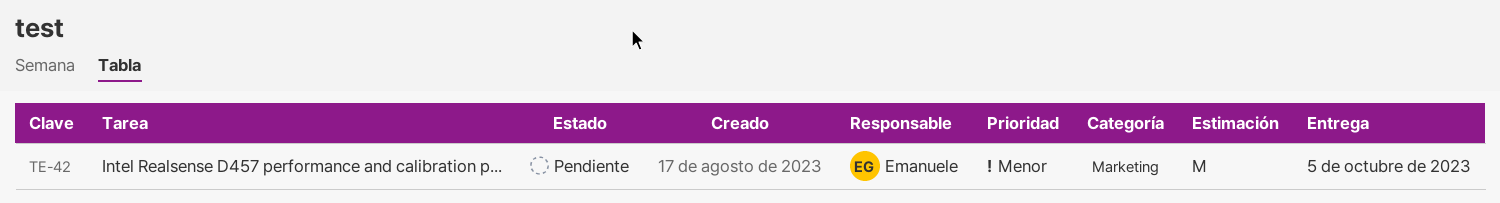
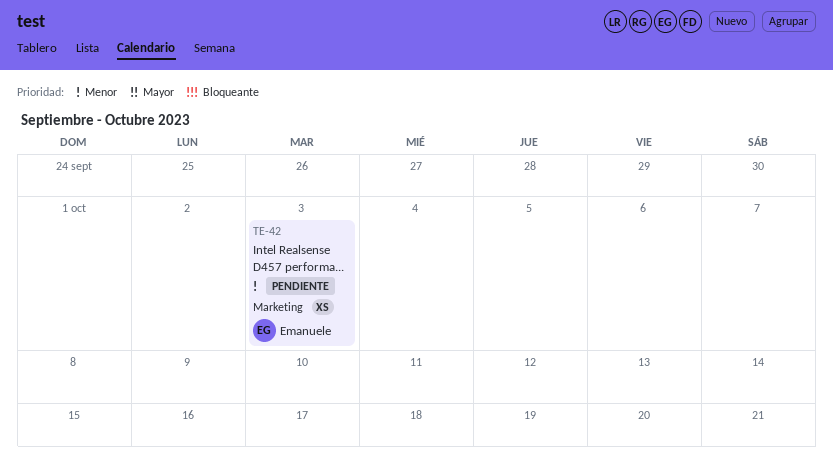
TE-42, estimate: M -> XS
TE-42, due: Oct 5 -> Oct 3

